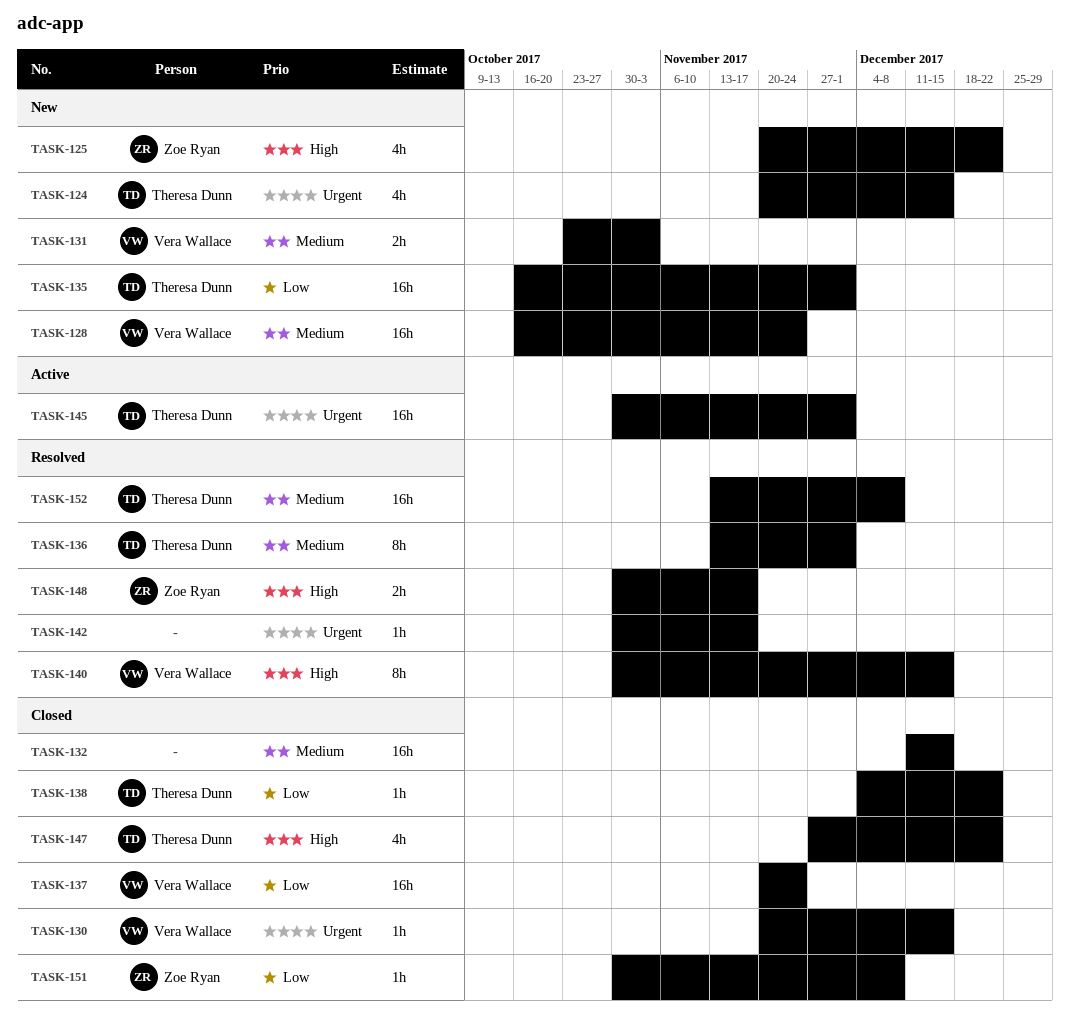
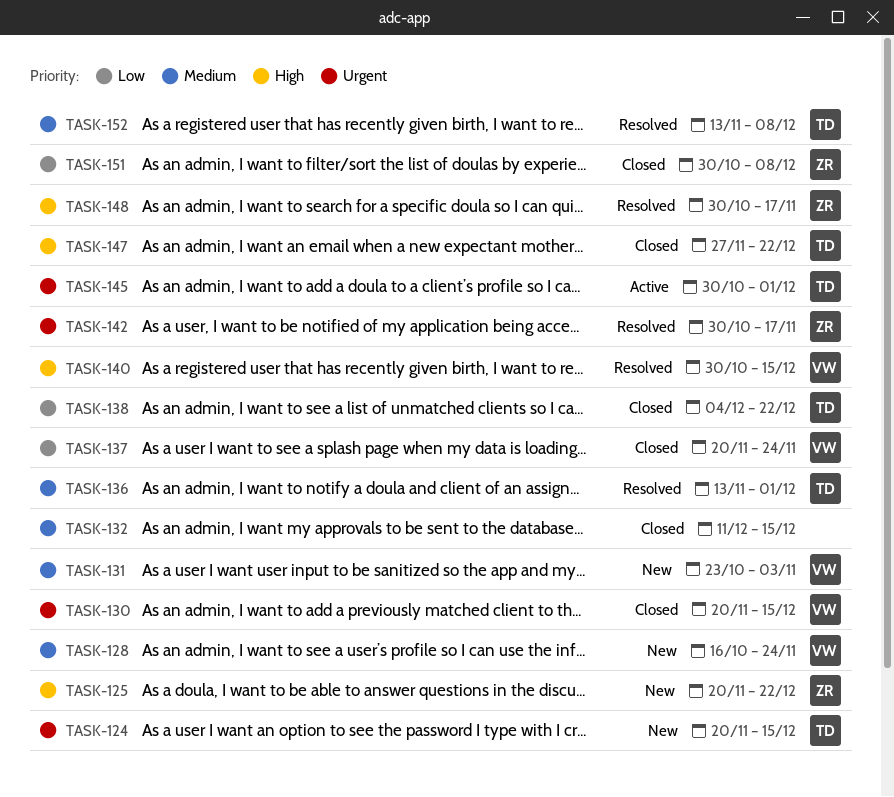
TASK-135: present -> none
TASK-142, owner: none -> Zoe Ryan

